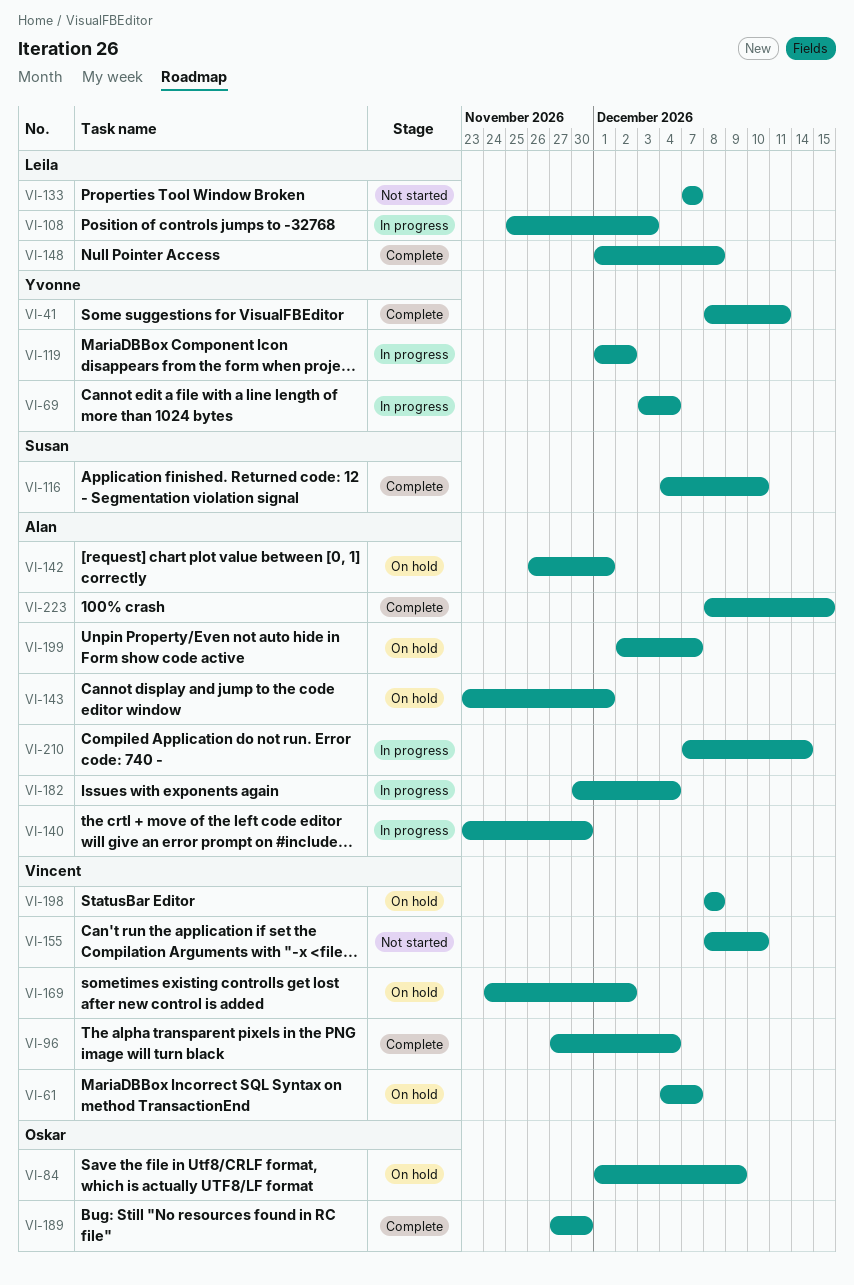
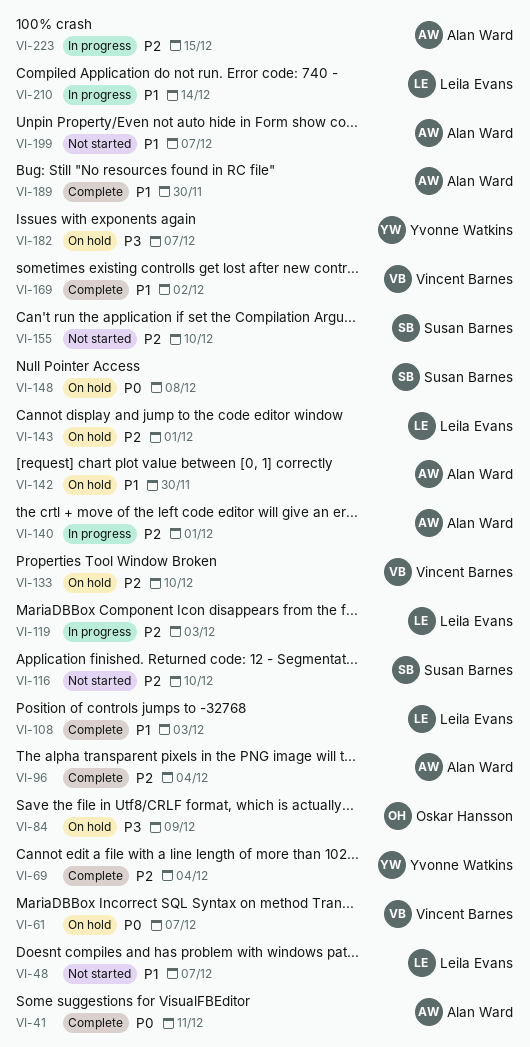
VI-41, owner: Yvonne Watkins -> Alan Ward
VI-48: none -> present
VI-69, status: In progress -> Complete
VI-96, owner: Vincent Barnes -> Alan Ward
VI-108, status: In progress -> Complete
VI-116, status: Complete -> Not started
VI-119, owner: Yvonne Watkins -> Leila Evans
VI-119, due: Dec 2 -> Dec 3
VI-133, status: Not started -> On hold
VI-133, owner: Leila Evans -> Vincent Barnes
VI-133, due: Dec 7 -> Dec 10
VI-140, due: Nov 30 -> Dec 1
VI-142, due: Dec 1 -> Nov 30
VI-143, owner: Alan Ward -> Leila Evans
VI-148, status: Complete -> On hold
VI-148, owner: Leila Evans -> Susan Barnes
VI-155, owner: Vincent Barnes -> Susan Barnes
VI-169, status: On hold -> Complete
VI-182, status: In progress -> On hold
VI-182, owner: Alan Ward -> Yvonne Watkins
VI-182, due: Dec 4 -> Dec 7
VI-189, owner: Oskar Hansson -> Alan Ward
VI-198: present -> none
VI-199, status: On hold -> Not started
VI-210, owner: Alan Ward -> Leila Evans
VI-223, status: Complete -> In progress

